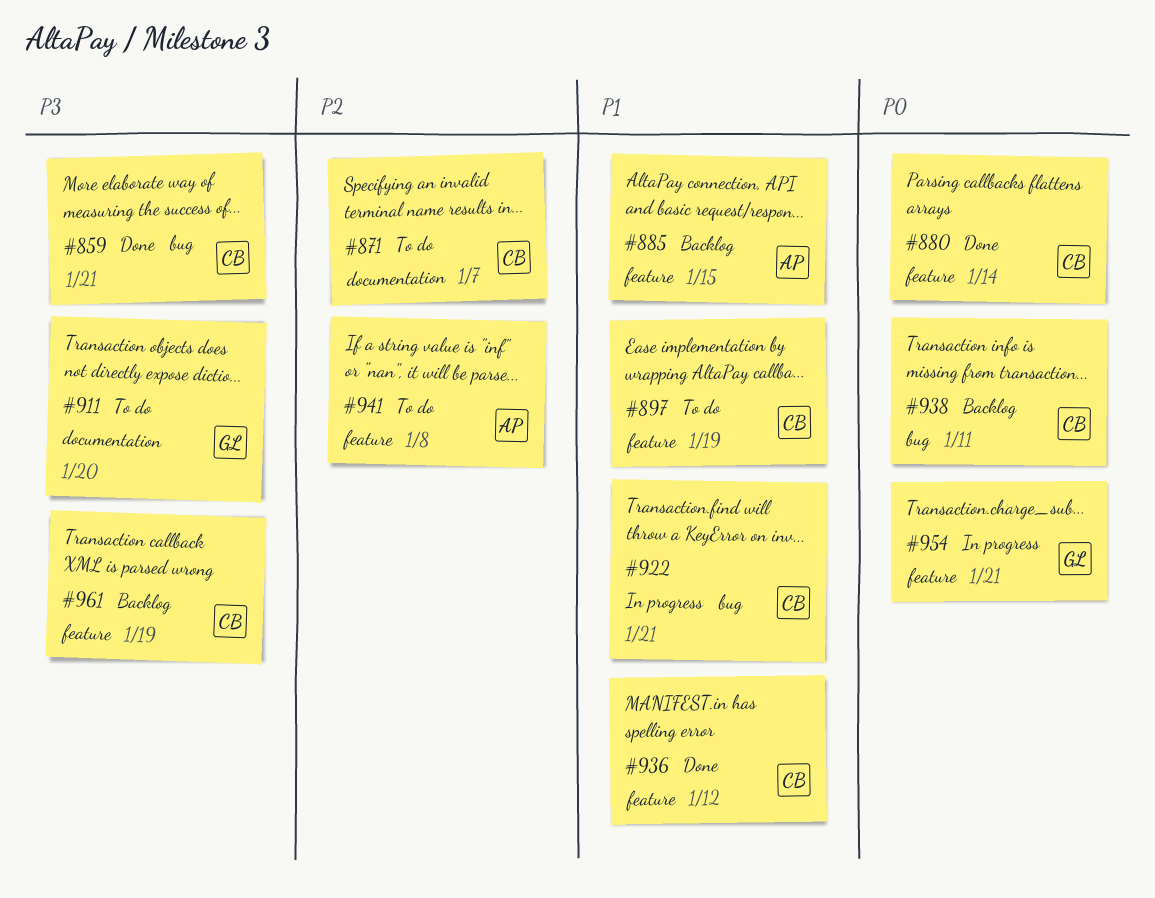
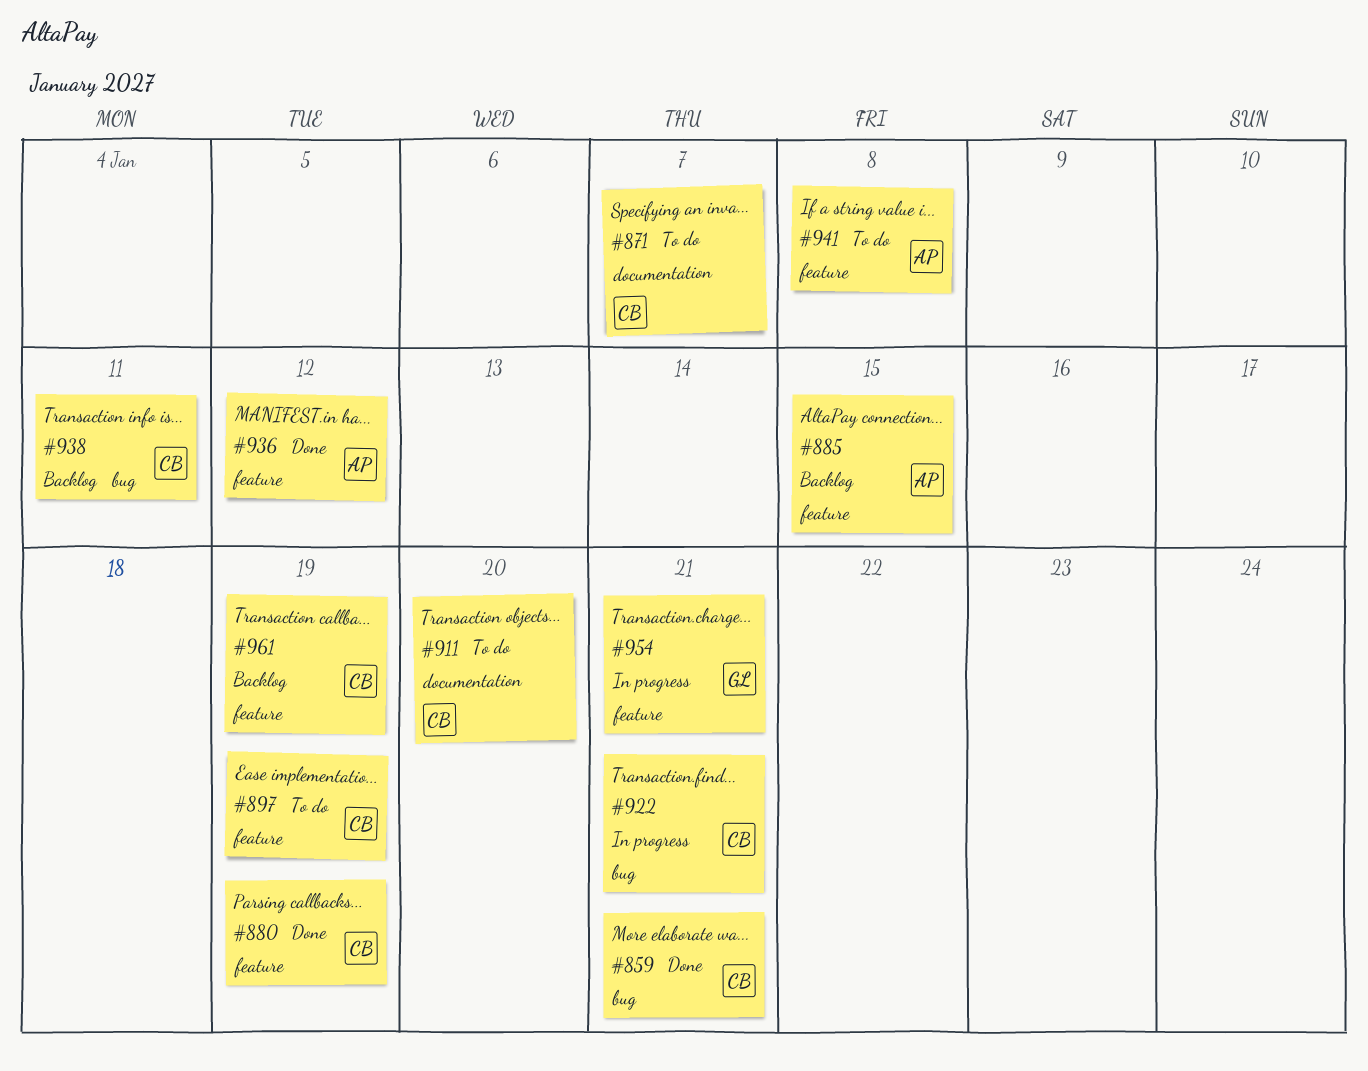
#880, due: Jan 14 -> Jan 19
#911, owner: GL -> CB
#936, owner: CB -> AP

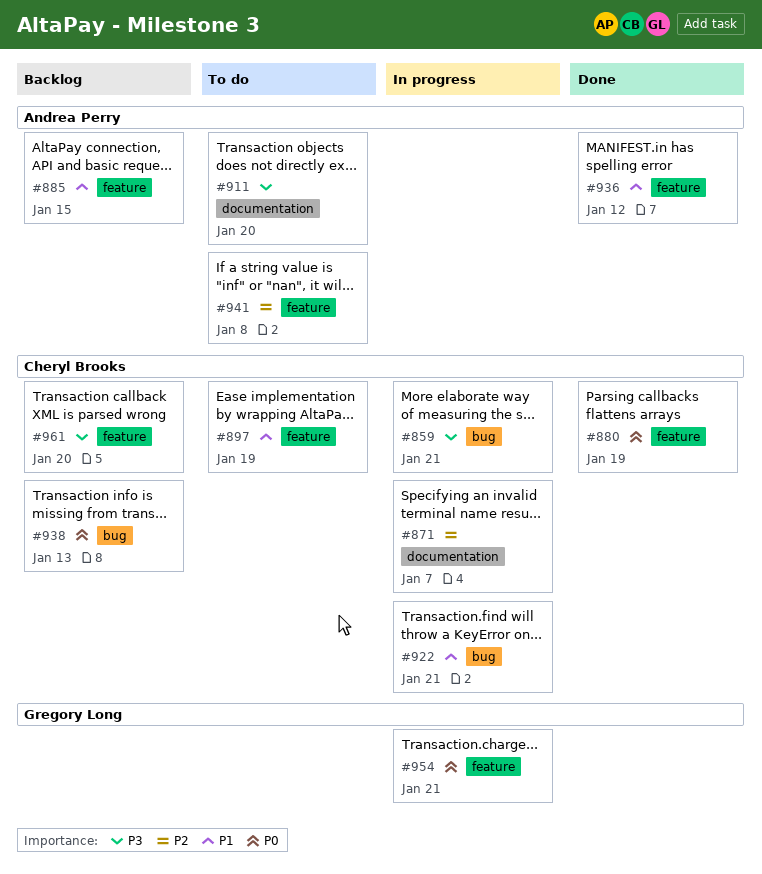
#859, status: Done -> In progress
#871, status: To do -> In progress
#911, owner: Cheryl Brooks -> Andrea Perry
#938, due: Jan 11 -> Jan 13
#961, due: Jan 19 -> Jan 20

